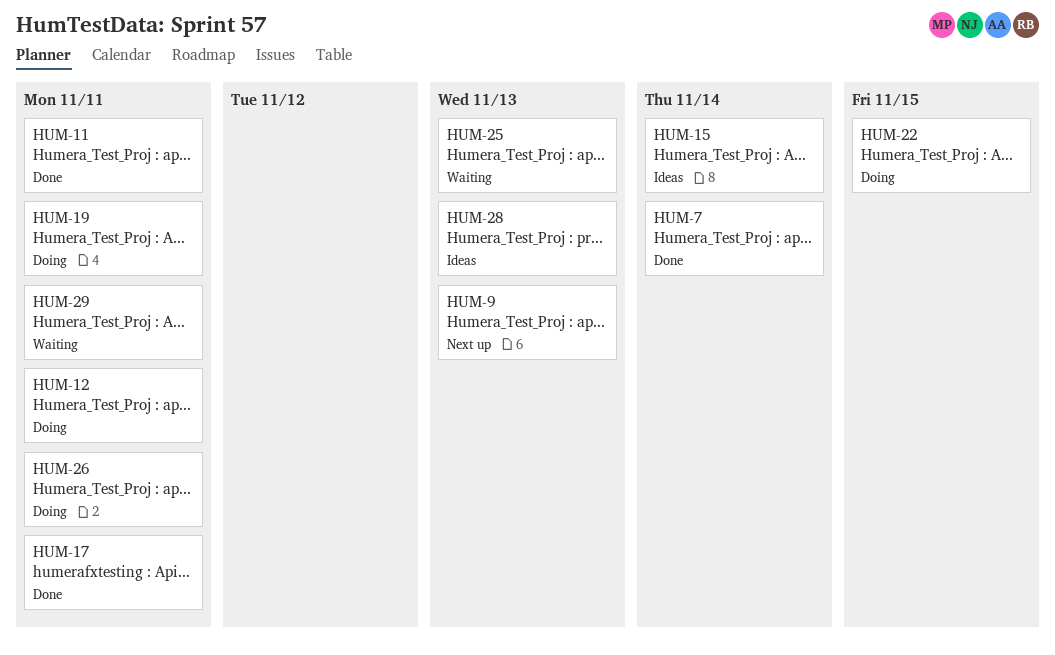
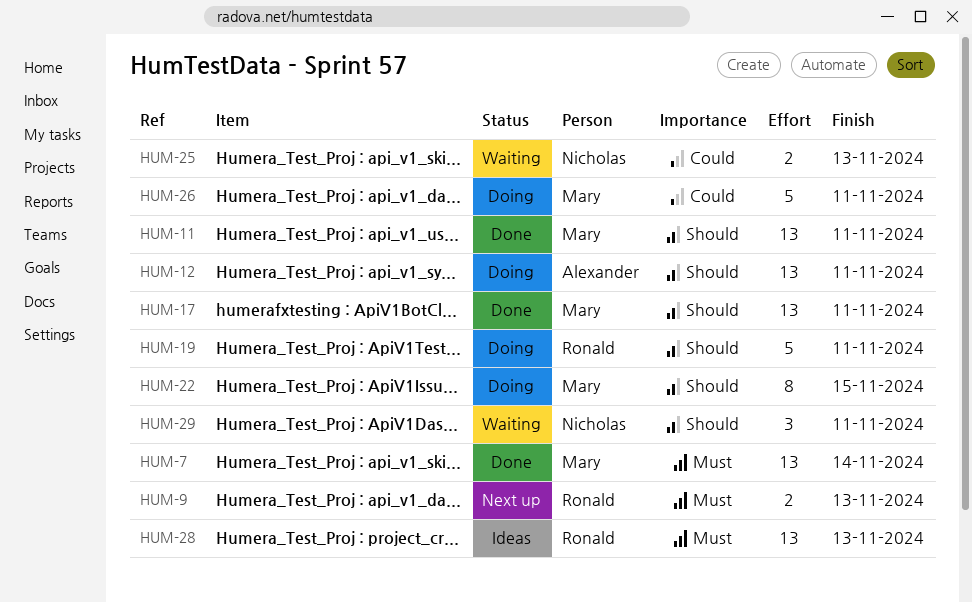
HUM-15: present -> none

